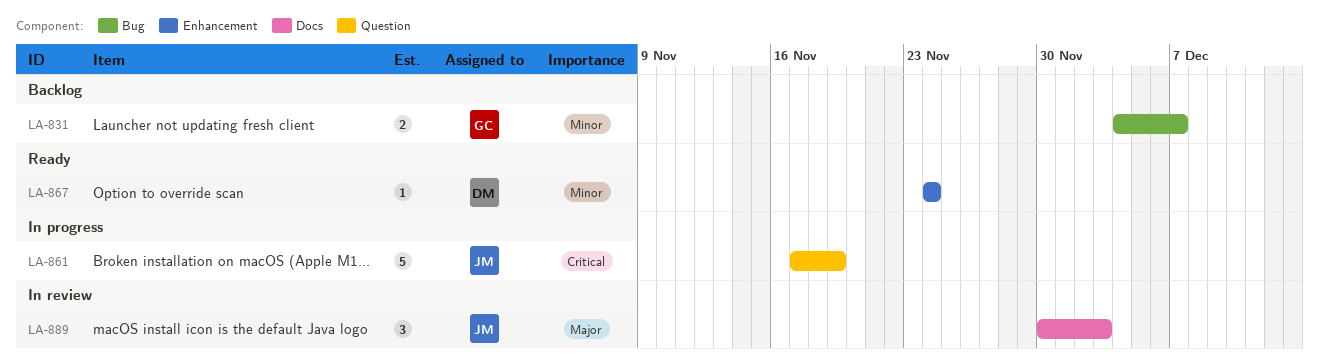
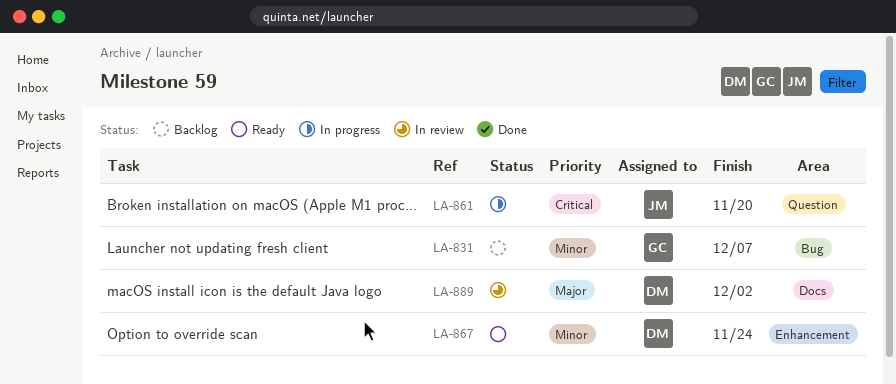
LA-861, due: Nov 19 -> Nov 20
LA-889, owner: JM -> DM
LA-889, due: Dec 3 -> Dec 2

